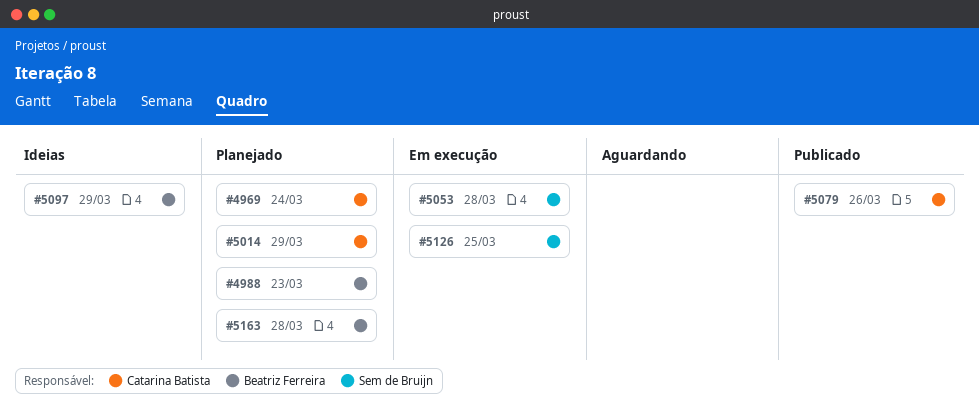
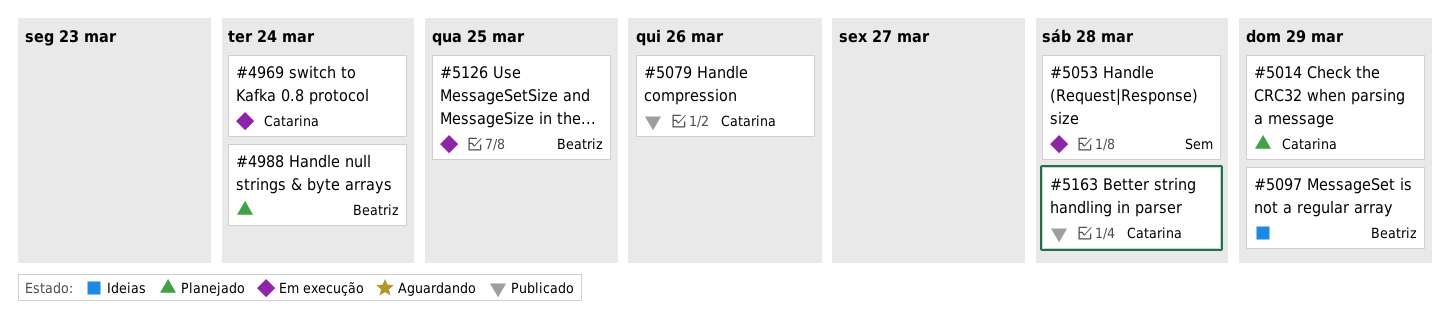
#4969, status: Planejado -> Em execução
#4988, due: Mar 23 -> Mar 24
#5126, owner: Sem de Bruijn -> Beatriz Ferreira
#5163, status: Planejado -> Publicado
#5163, owner: Beatriz Ferreira -> Catarina Batista

